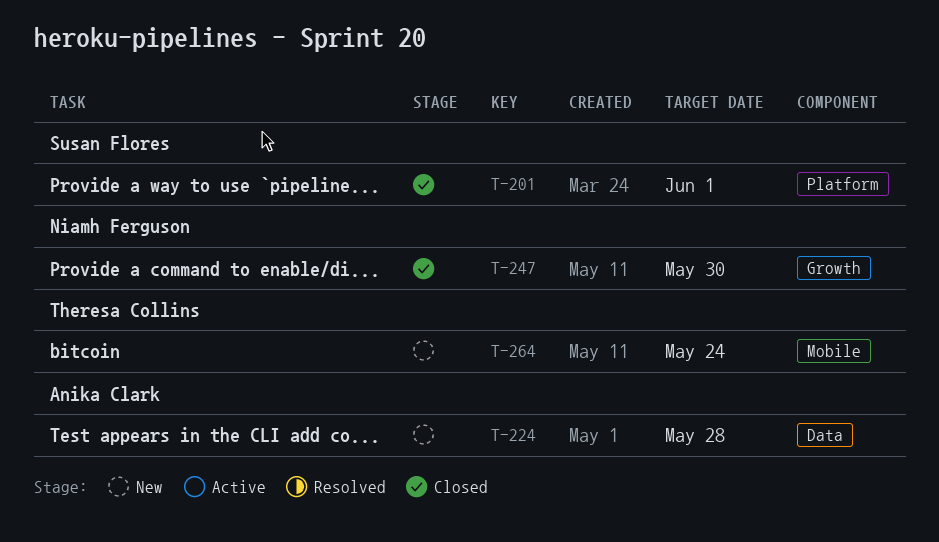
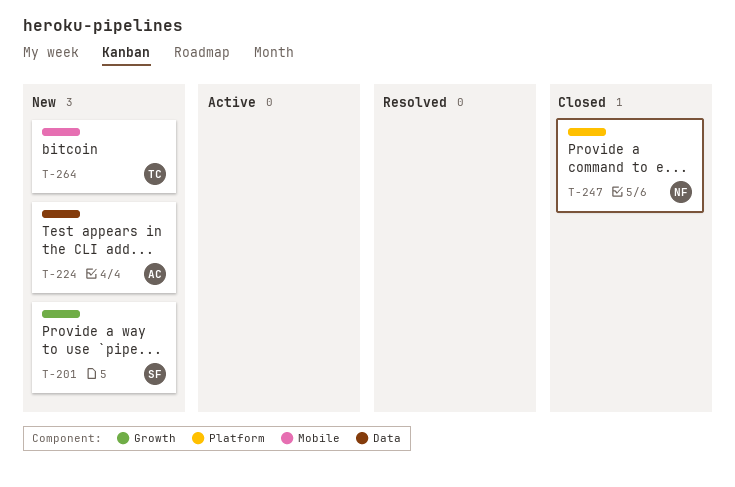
T-201, status: Closed -> New
T-201, label: Platform -> Growth
T-247, label: Growth -> Platform

